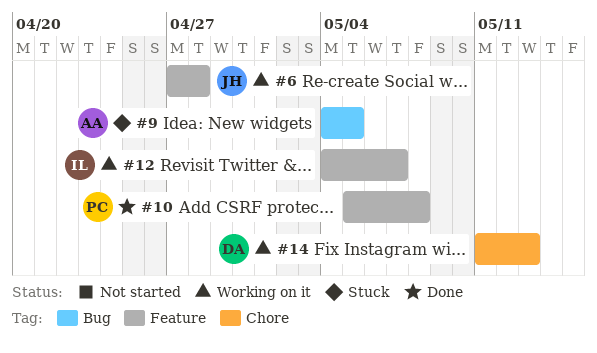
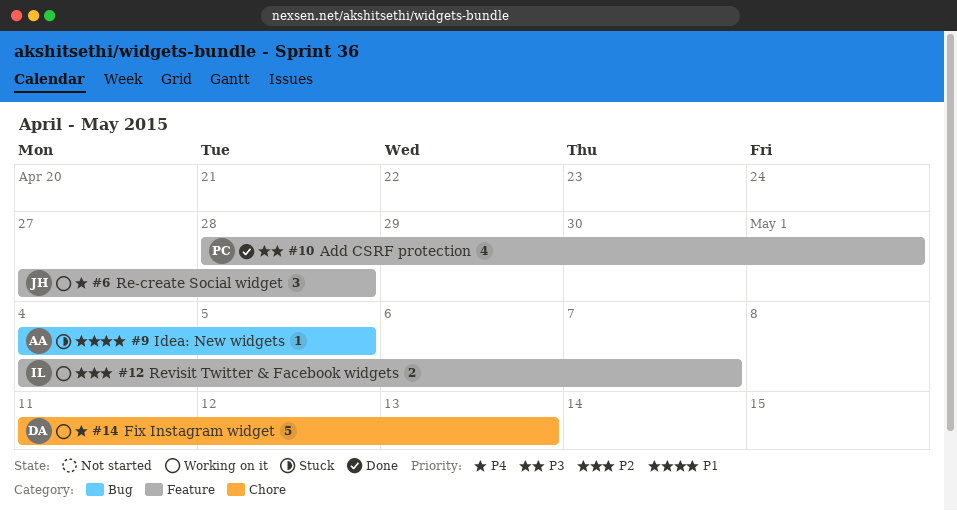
#10, start: May 5 -> Apr 28
#10, due: May 8 -> May 1

